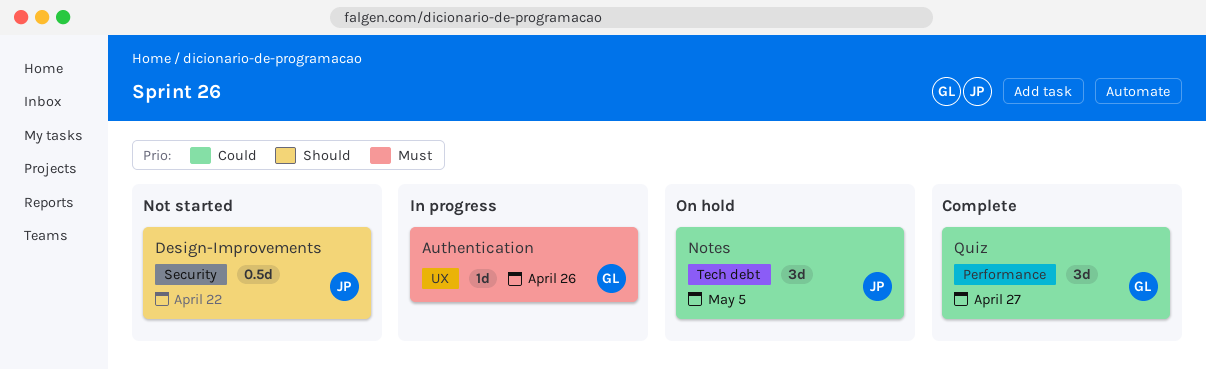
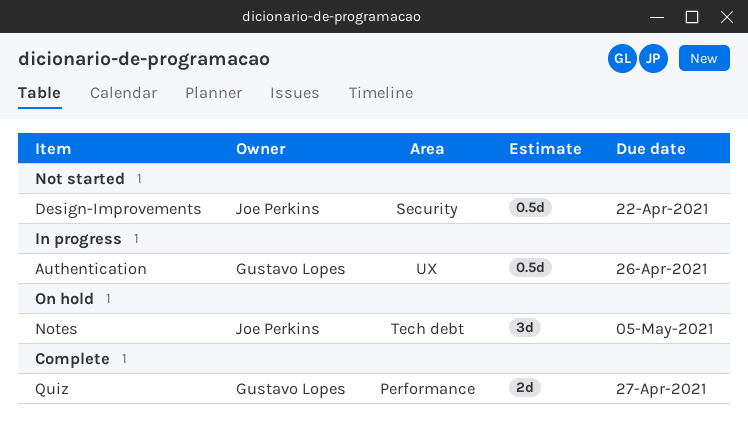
Authentication, estimate: 1d -> 0.5d
Quiz, estimate: 3d -> 2d

